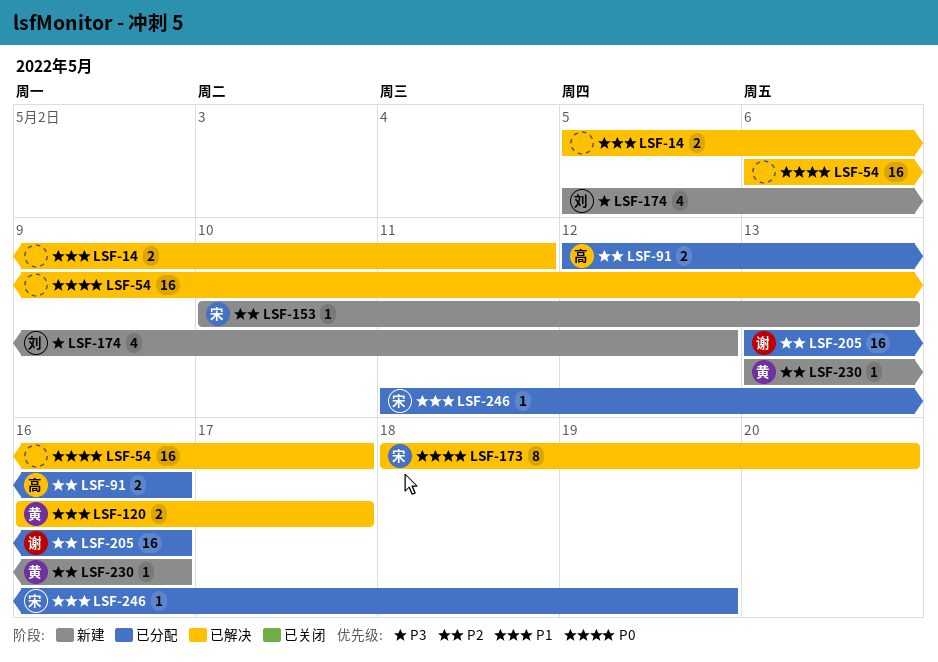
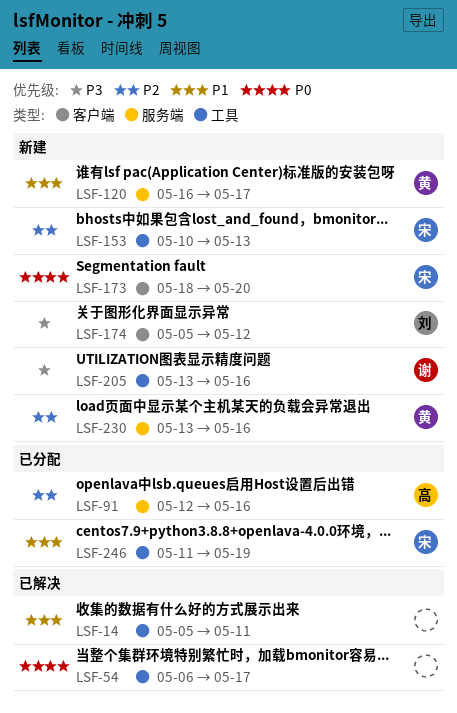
LSF-120, status: 已解决 -> 新建
LSF-173, status: 已解决 -> 新建
LSF-205, status: 已分配 -> 新建
LSF-205, priority: P2 -> P3

